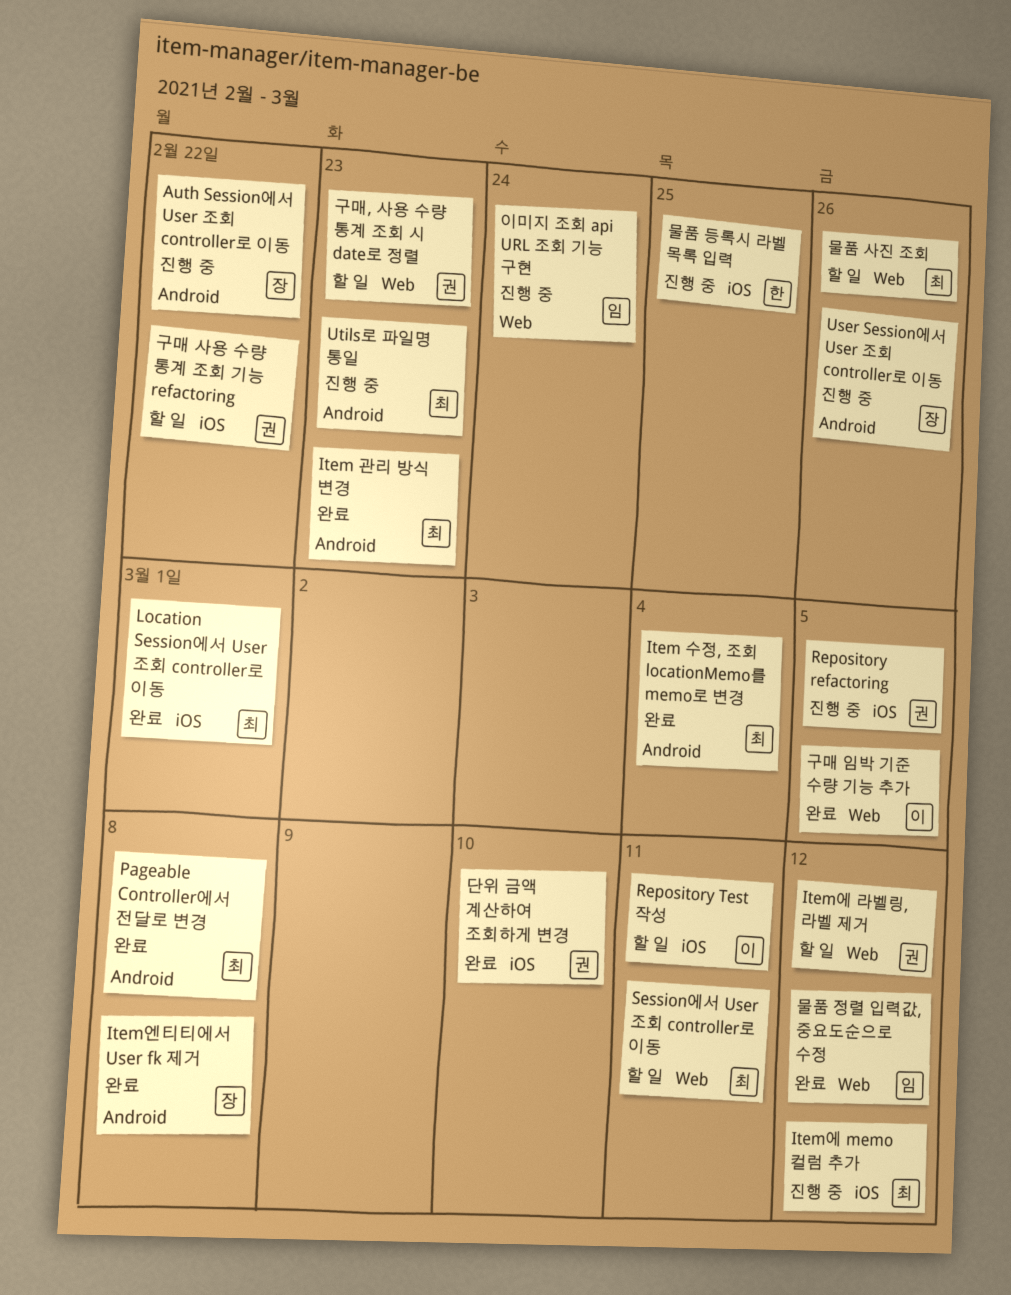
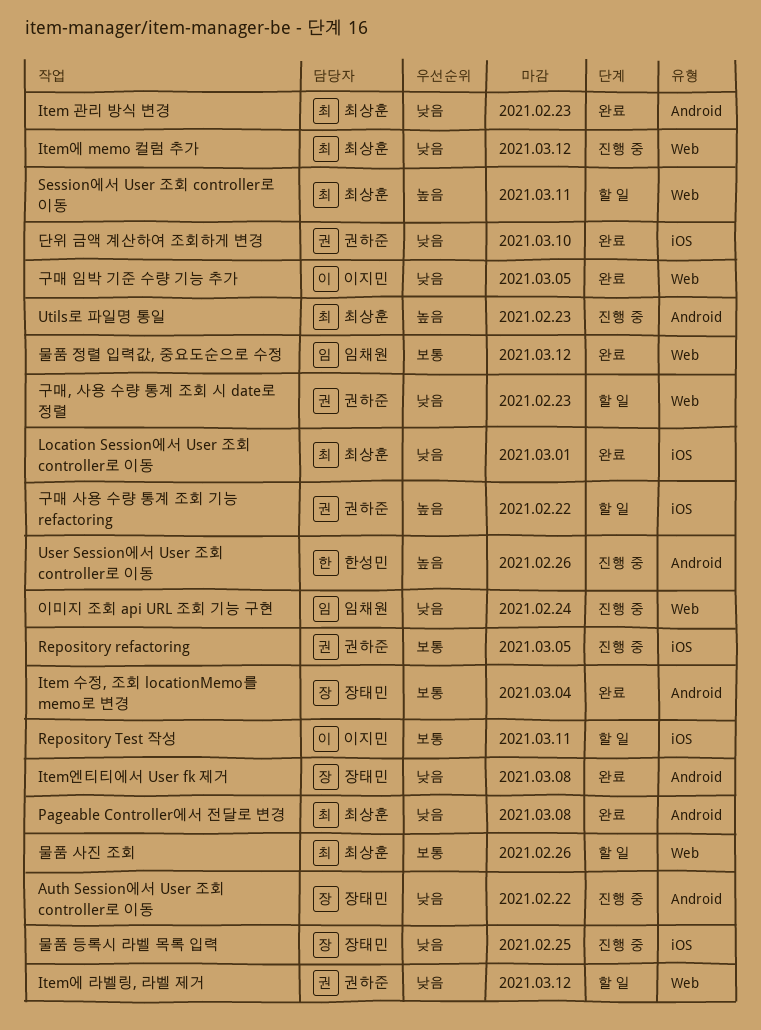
Item 수정, 조회 locationMemo를 memo로 변경, owner: 최상훈 -> 장태민
Item에 memo 컬럼 추가, label: iOS -> Web
User Session에서 User 조회 controller로 이동, owner: 장태민 -> 한성민
물품 등록시 라벨 목록 입력, owner: 한성민 -> 장태민

